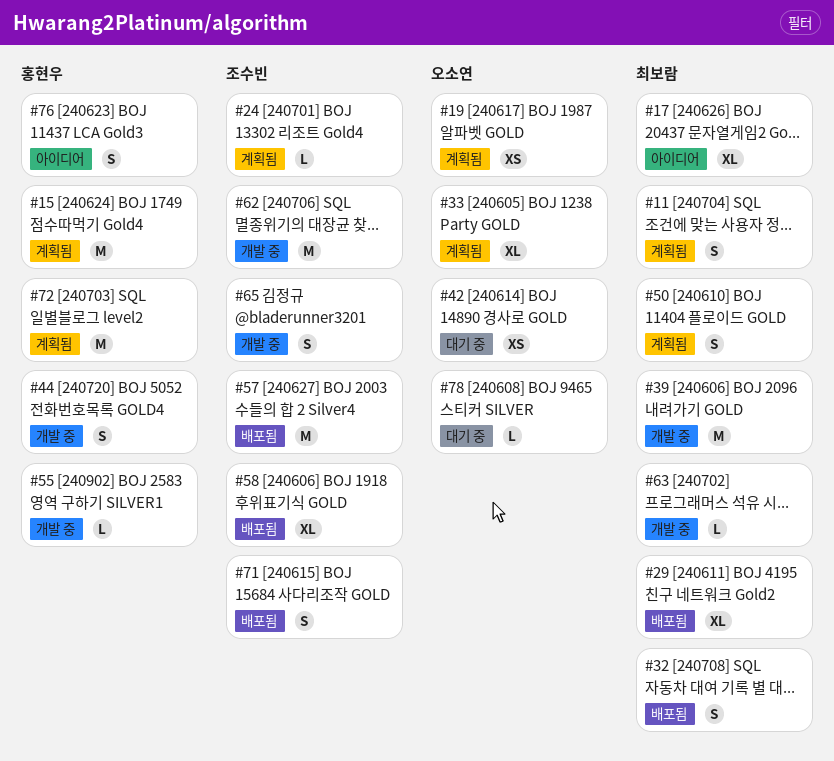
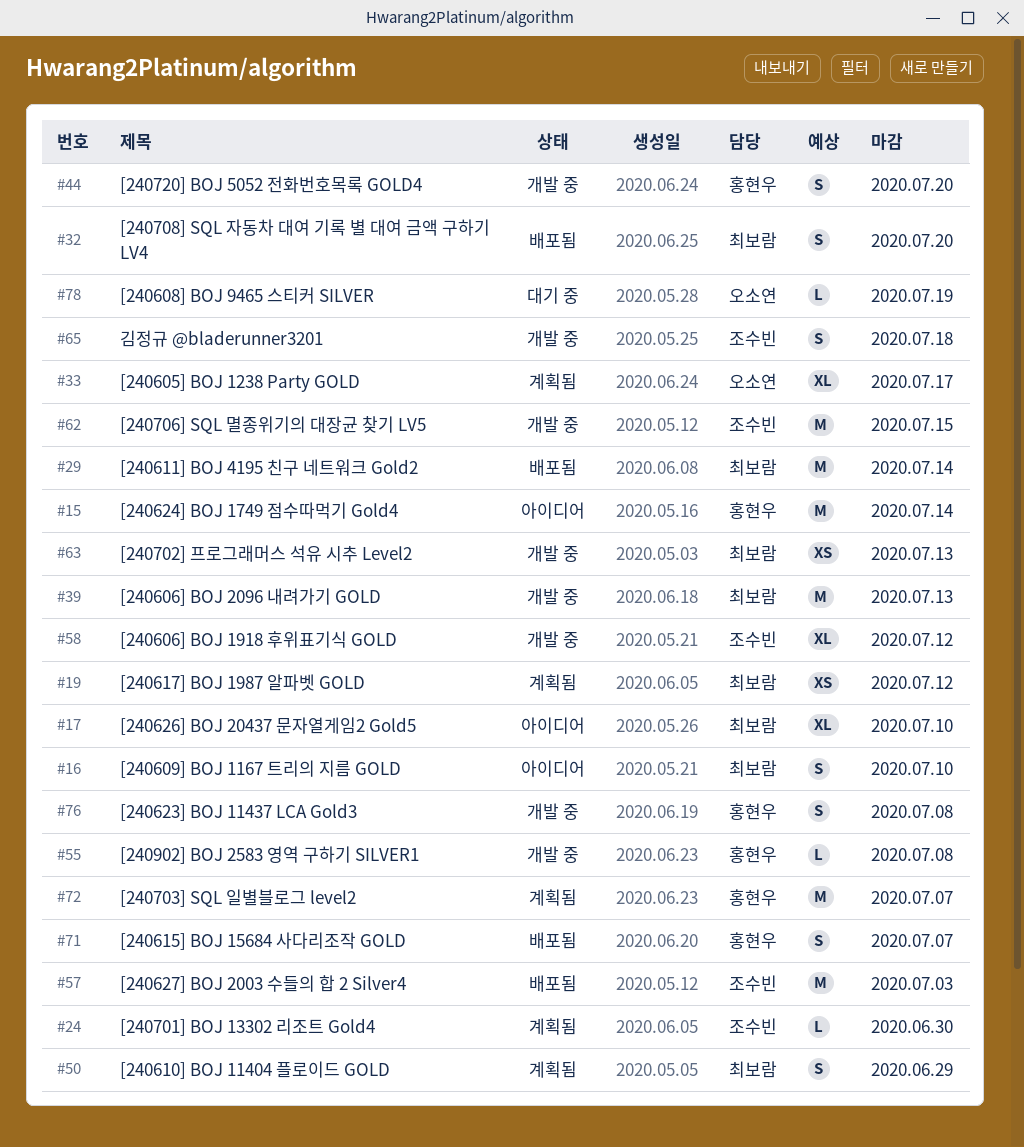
#11: present -> none
#15, status: 계획됨 -> 아이디어
#16: none -> present
#19, owner: 오소연 -> 최보람
#29, estimate: XL -> M
#42: present -> none
#58, status: 배포됨 -> 개발 중
#63, estimate: L -> XS
#71, owner: 조수빈 -> 홍현우
#76, status: 아이디어 -> 개발 중

